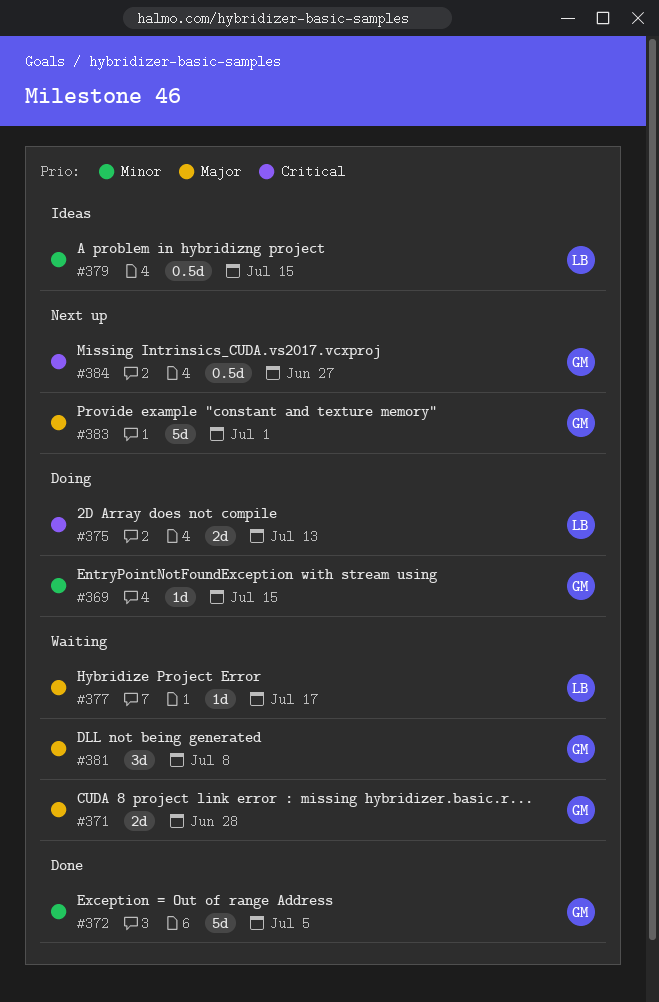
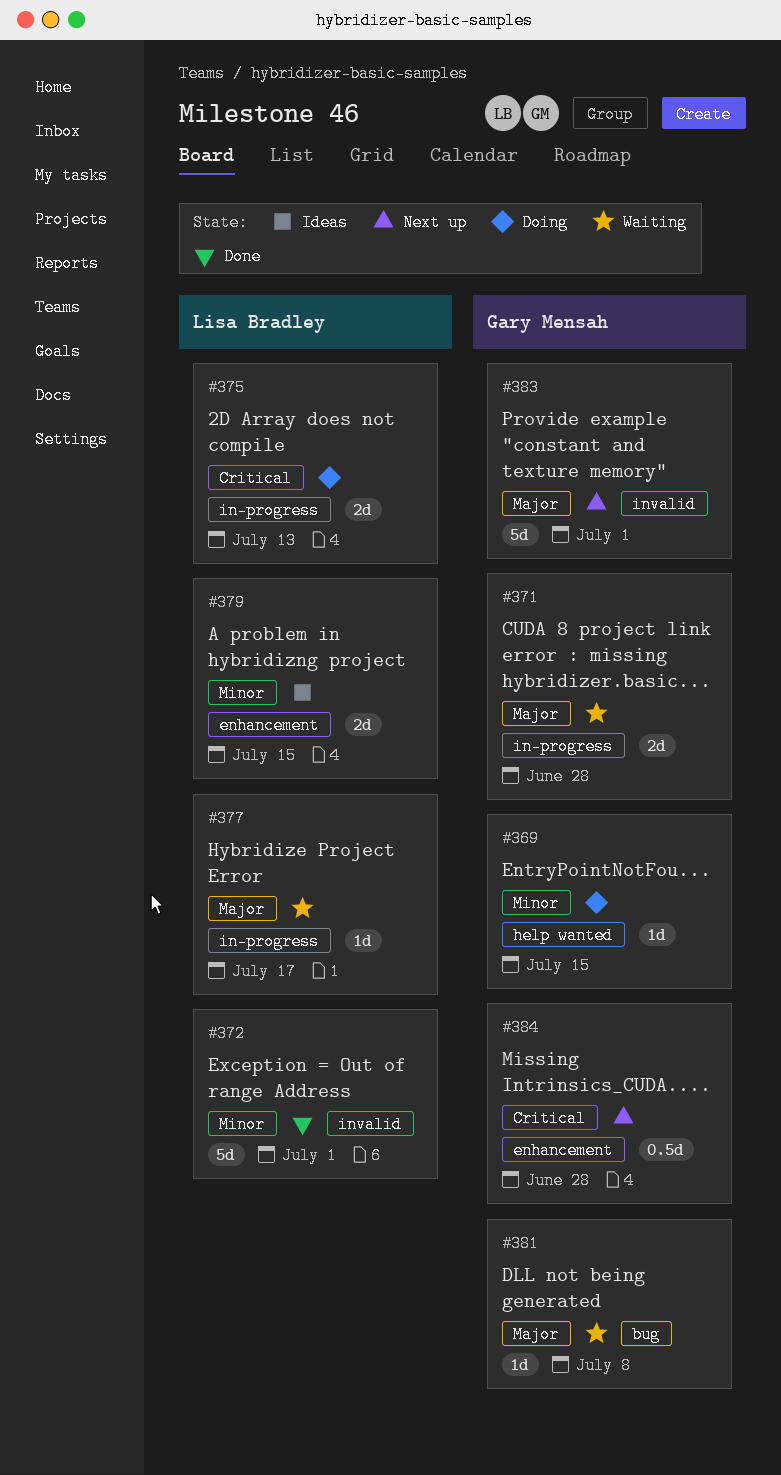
#372, owner: Gary Mensah -> Lisa Bradley
#372, due: Jul 5 -> Jul 1
#379, estimate: 0.5d -> 2d
#381, estimate: 3d -> 1d
#384, due: Jun 27 -> Jun 28

